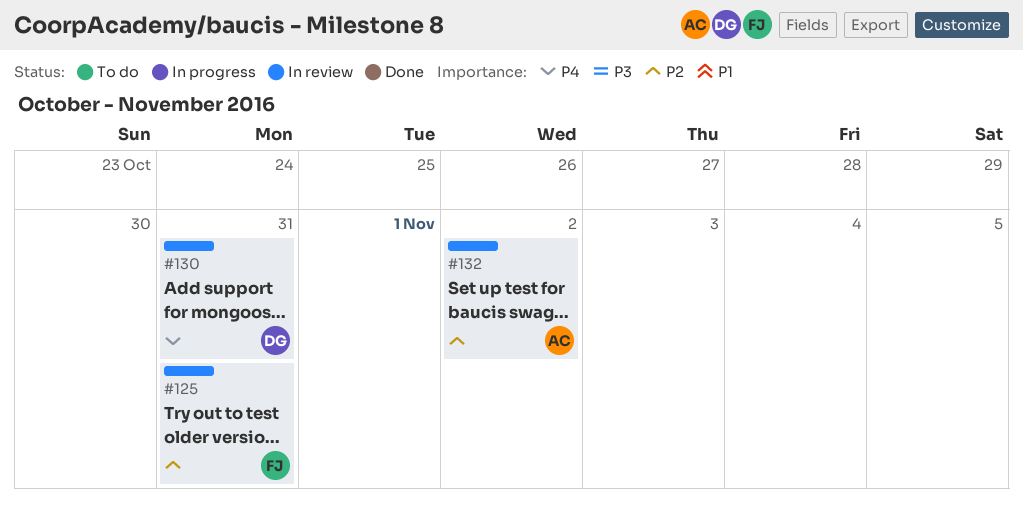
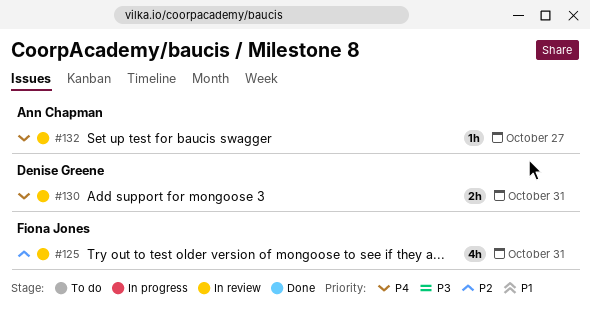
#132, priority: P2 -> P4
#132, due: Nov 2 -> Oct 27

